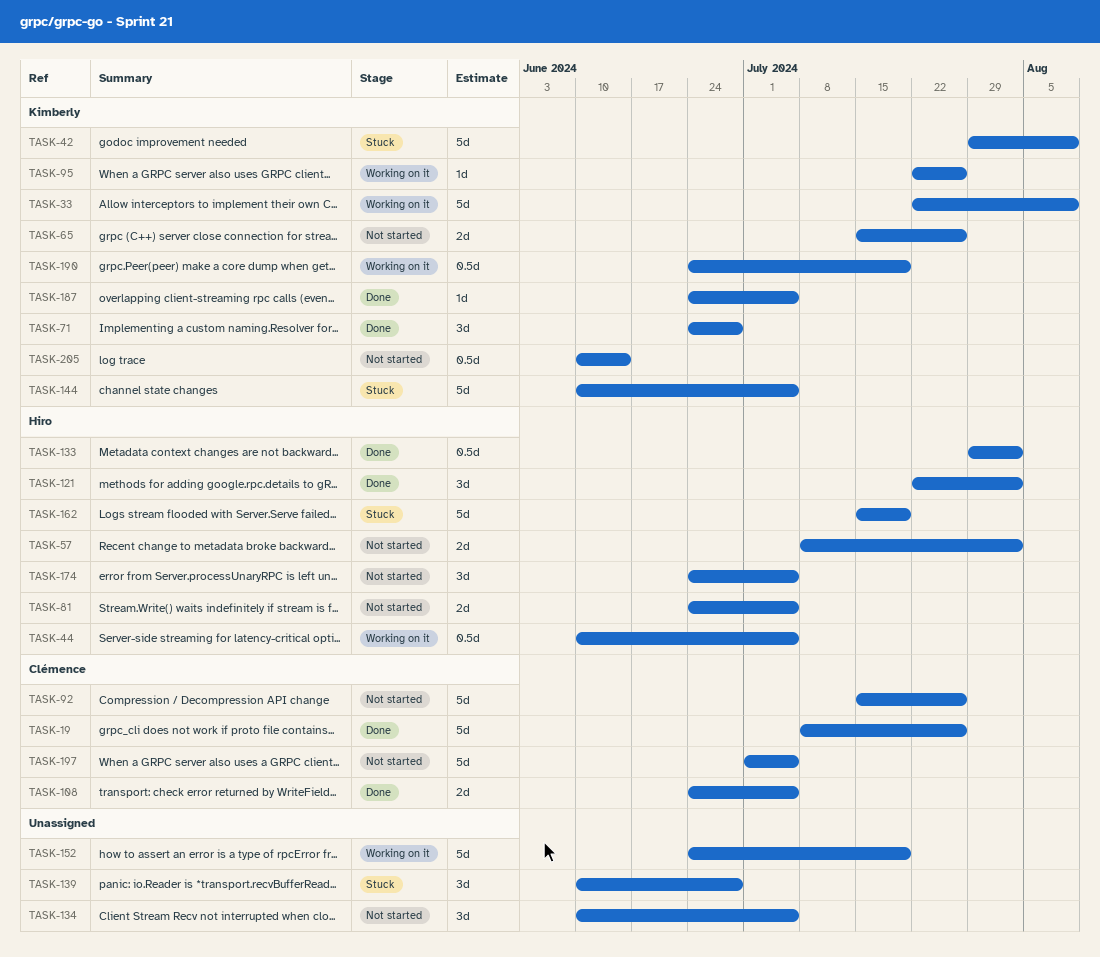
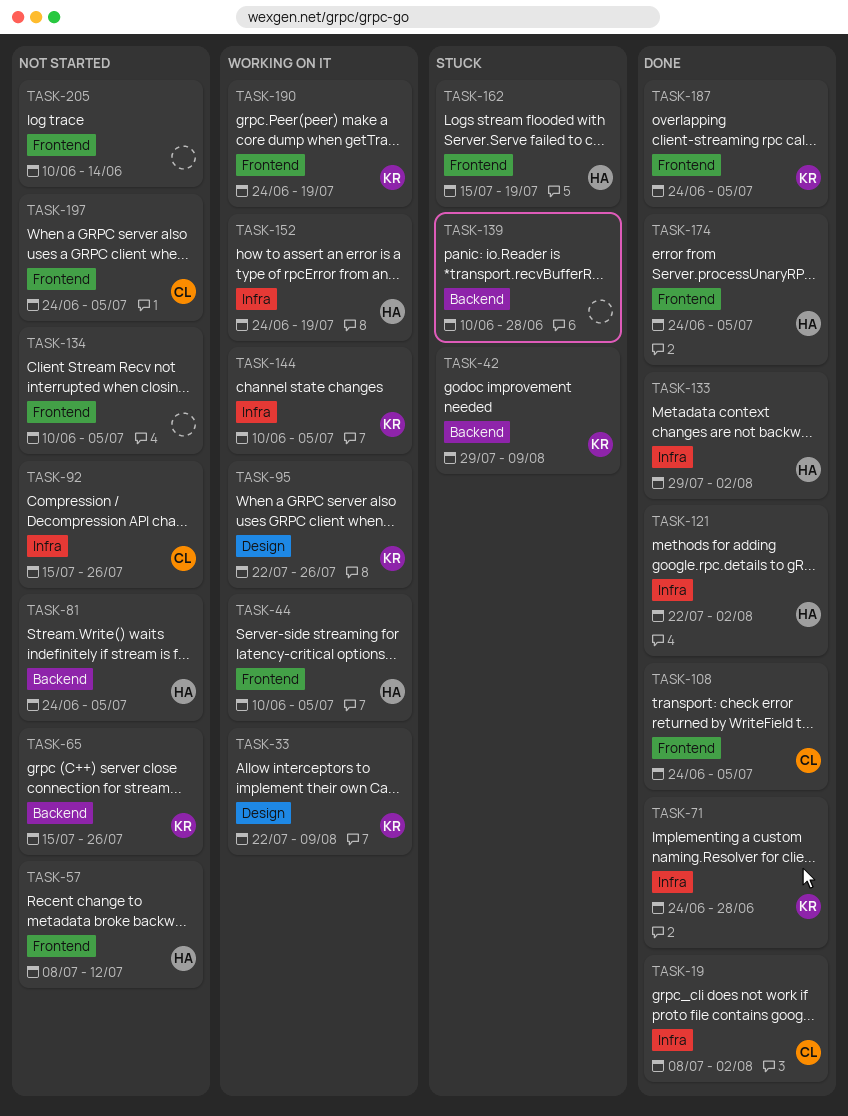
TASK-19, due: Jul 26 -> Aug 2
TASK-57, due: Aug 2 -> Jul 12
TASK-144, status: Stuck -> Working on it
TASK-152, owner: none -> Hiro
TASK-174, status: Not started -> Done
TASK-197, start: Jul 1 -> Jun 24
TASK-205, owner: Kimberly -> none

